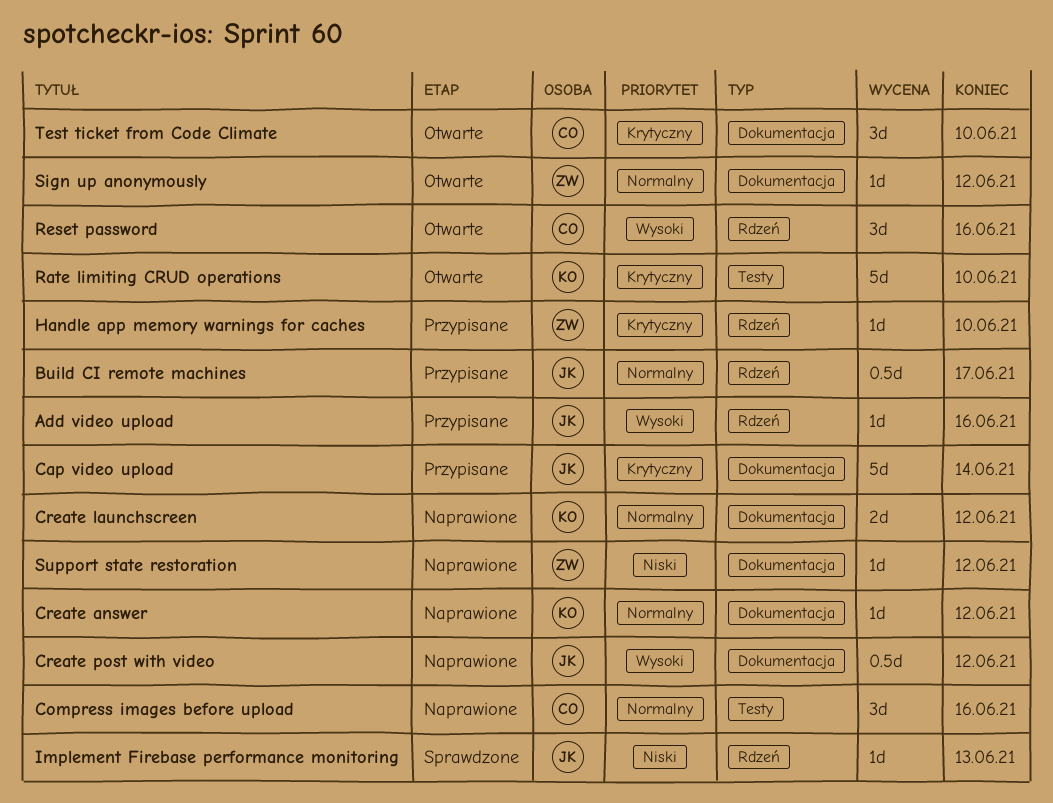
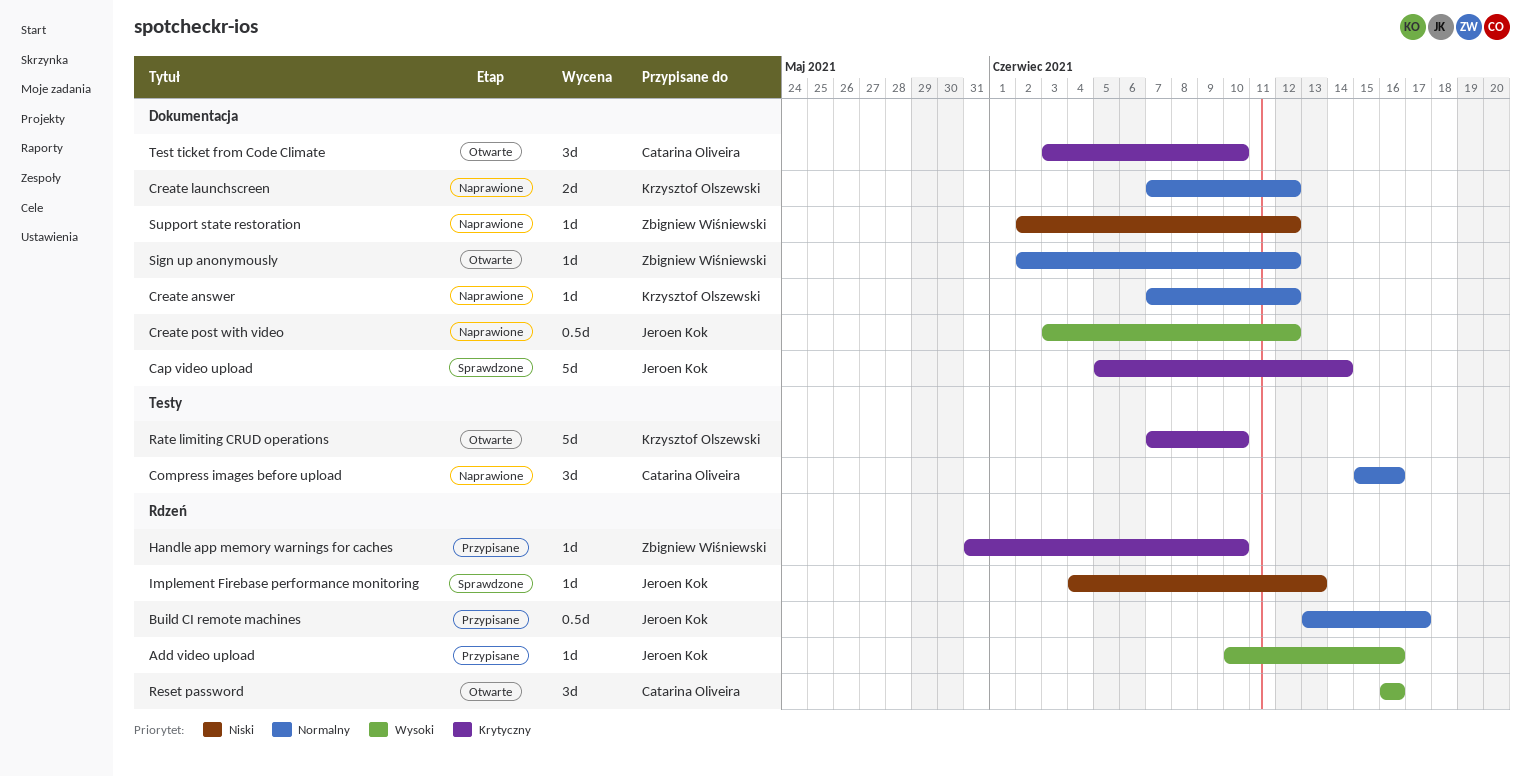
Cap video upload, status: Przypisane -> Sprawdzone

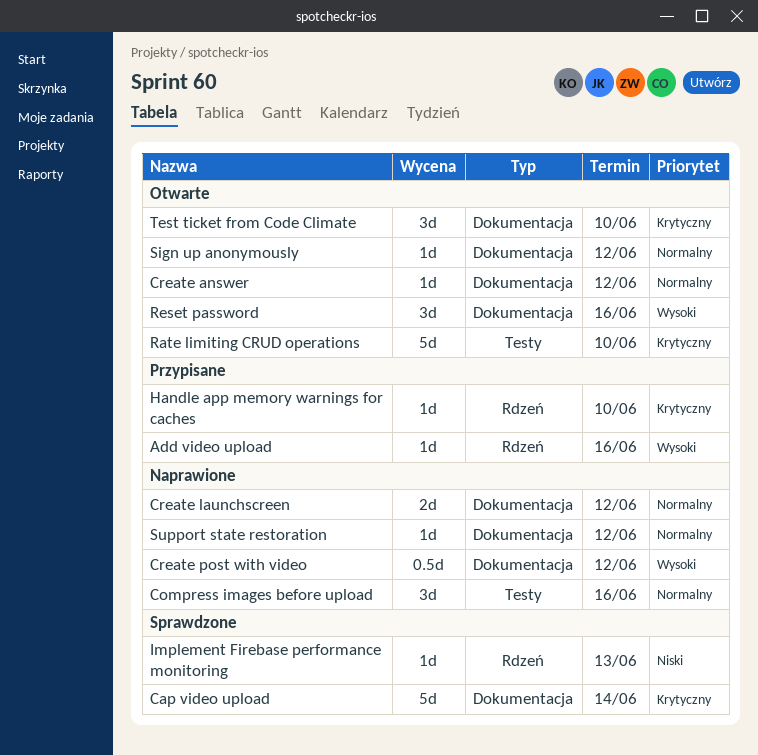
Build CI remote machines: present -> none
Create answer, status: Naprawione -> Otwarte
Reset password, label: Rdzeń -> Dokumentacja
Support state restoration, priority: Niski -> Normalny

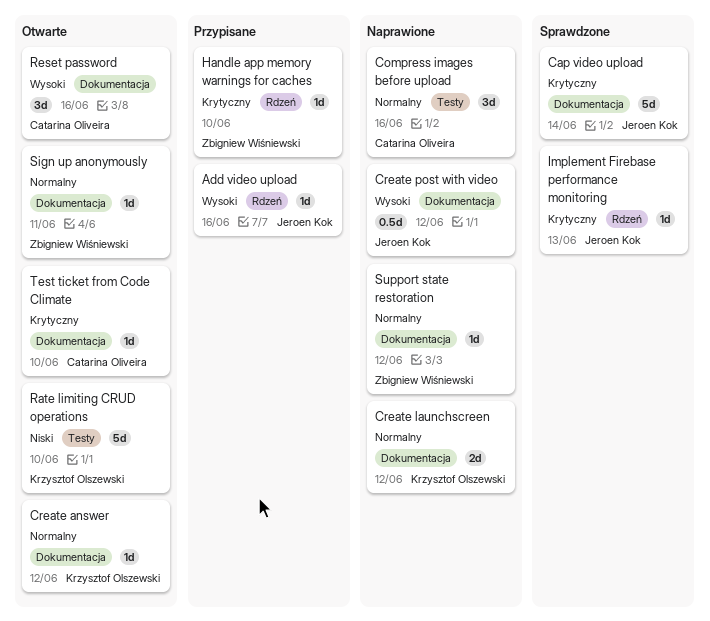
Implement Firebase performance monitoring, priority: Niski -> Krytyczny
Rate limiting CRUD operations, priority: Krytyczny -> Niski
Sign up anonymously, due: Jun 12 -> Jun 11
Test ticket from Code Climate, estimate: 3d -> 1d

